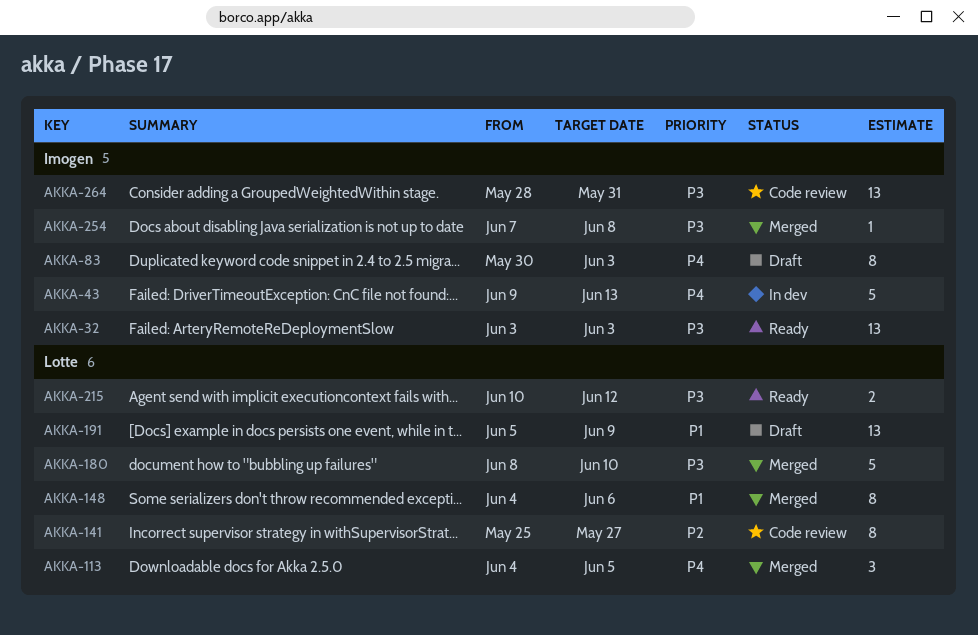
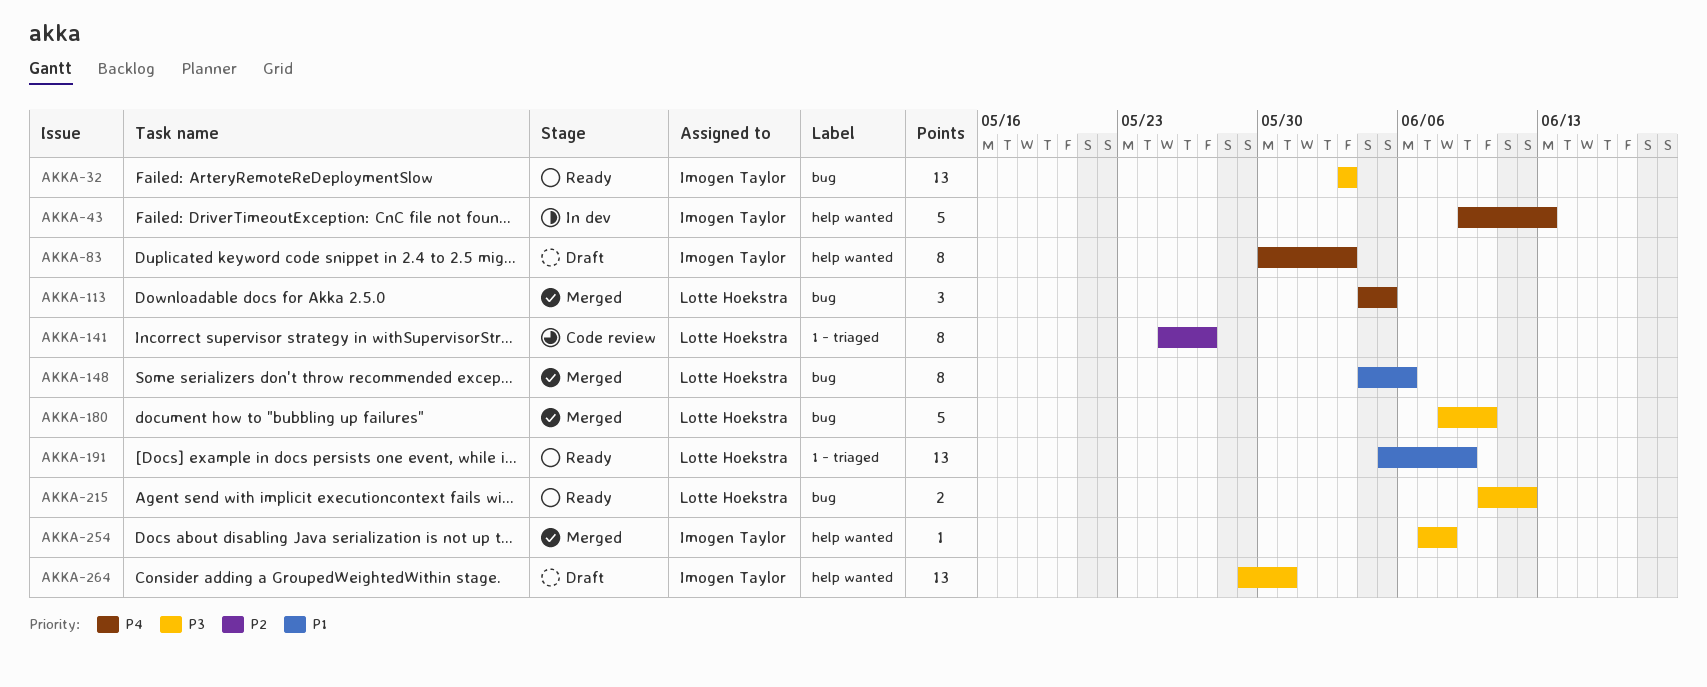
AKKA-191, status: Draft -> Ready
AKKA-264, status: Code review -> Draft
AKKA-264, start: May 28 -> May 29

